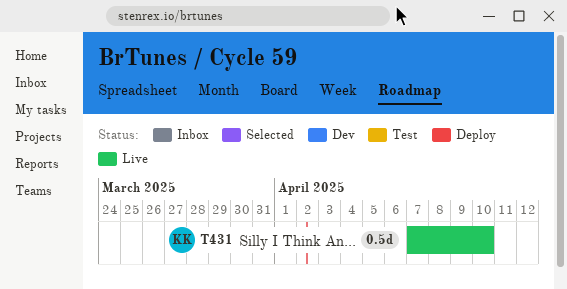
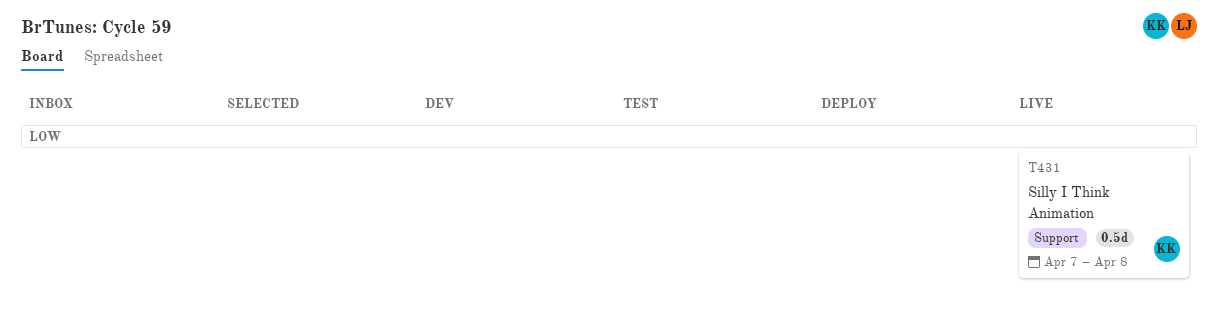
T431, due: Apr 10 -> Apr 8

